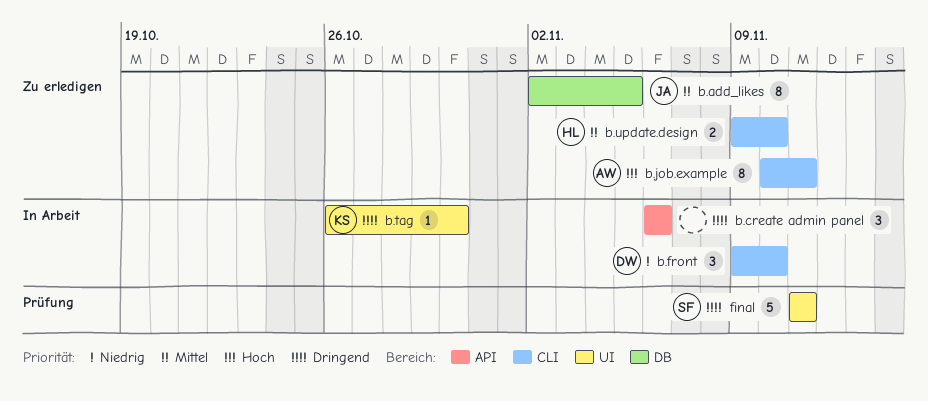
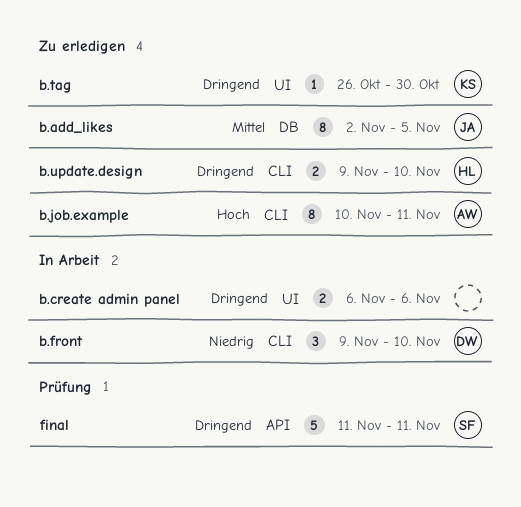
b.create admin panel, label: API -> UI
b.create admin panel, estimate: 3 -> 2
b.tag, status: In Arbeit -> Zu erledigen
b.update.design, priority: Mittel -> Dringend
final, label: UI -> API

